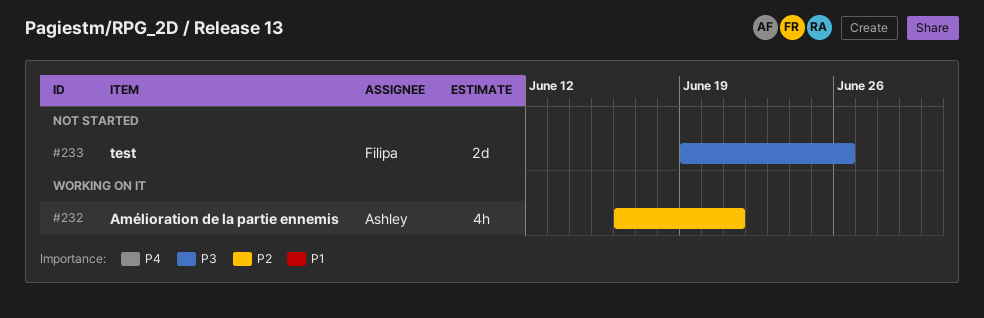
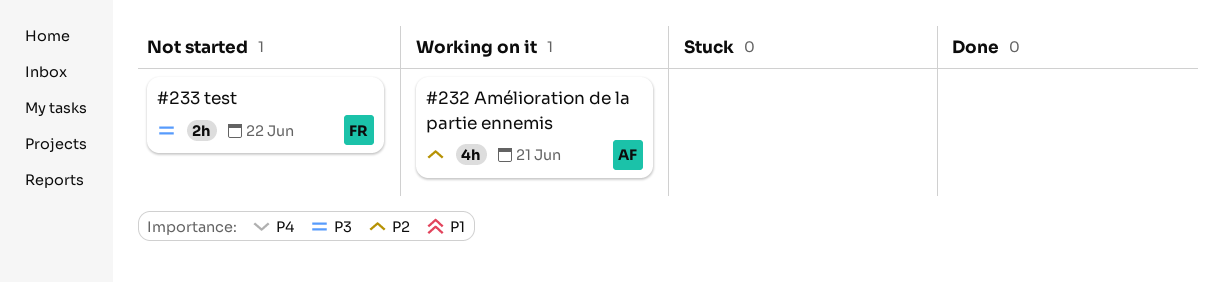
#233, estimate: 2d -> 2h
#233, due: Jun 26 -> Jun 22

